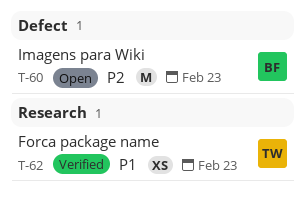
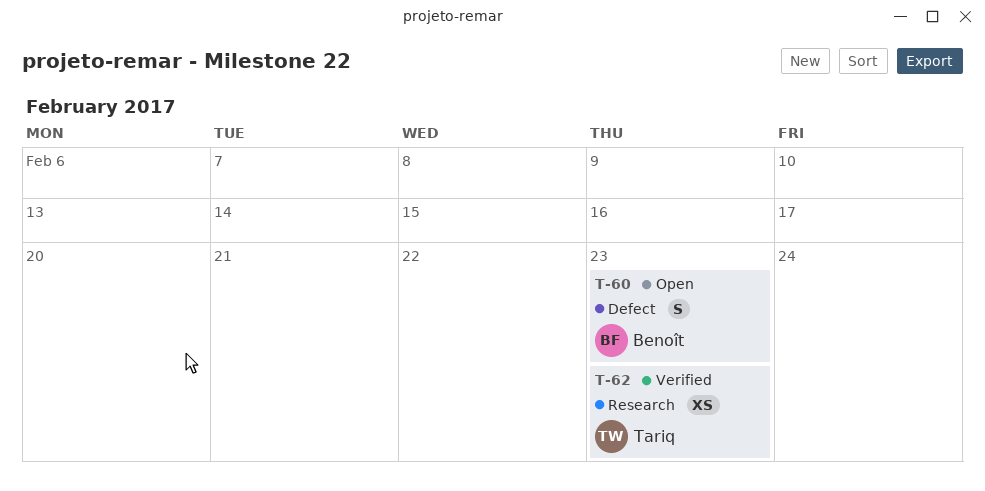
T-60, estimate: M -> S

